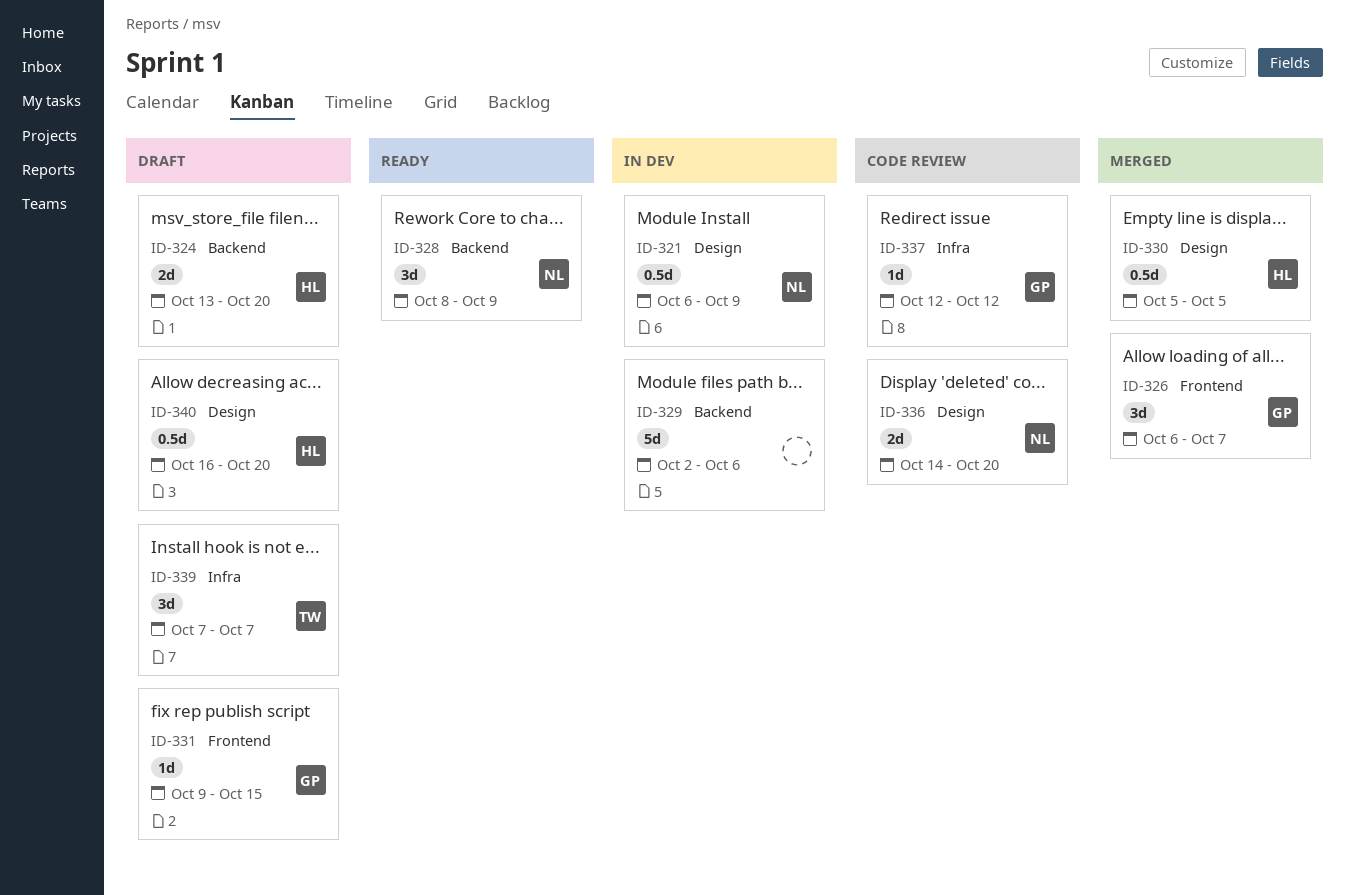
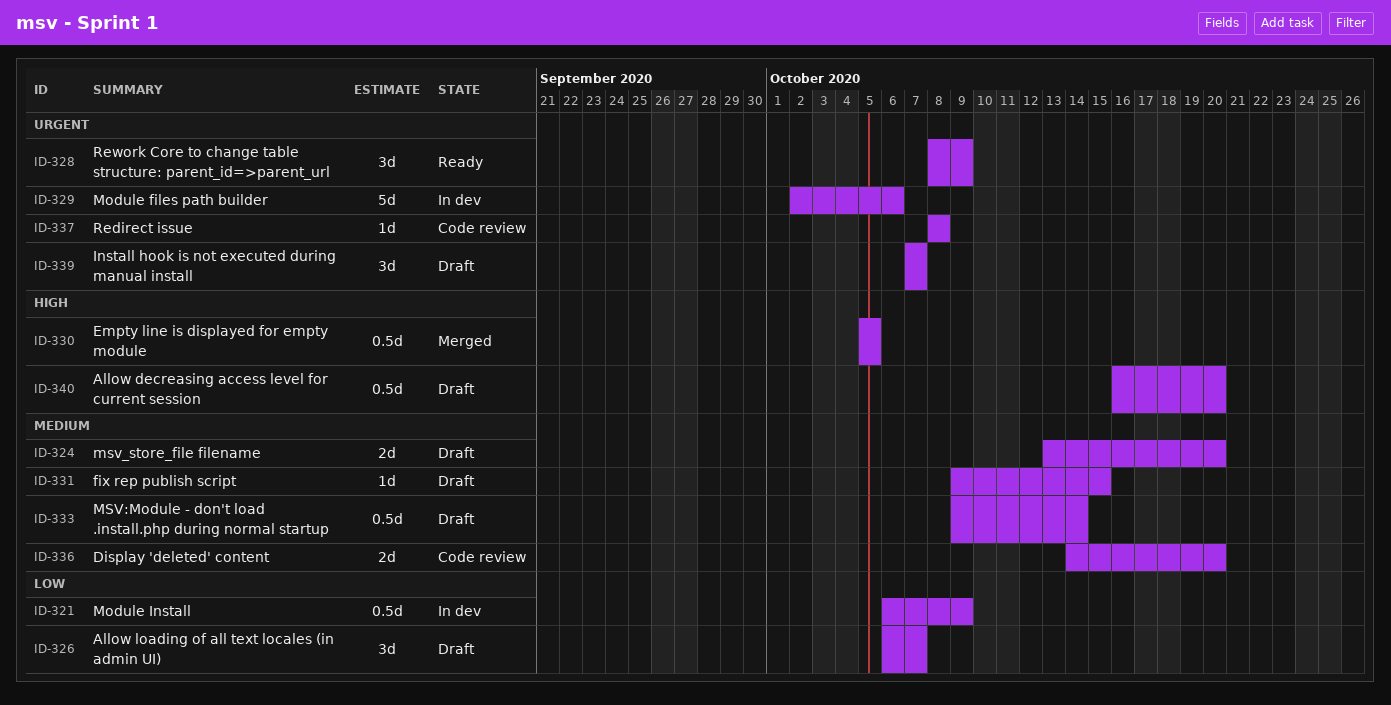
ID-326, status: Merged -> Draft
ID-333: none -> present
ID-337, start: Oct 12 -> Oct 8
ID-337, due: Oct 12 -> Oct 8

